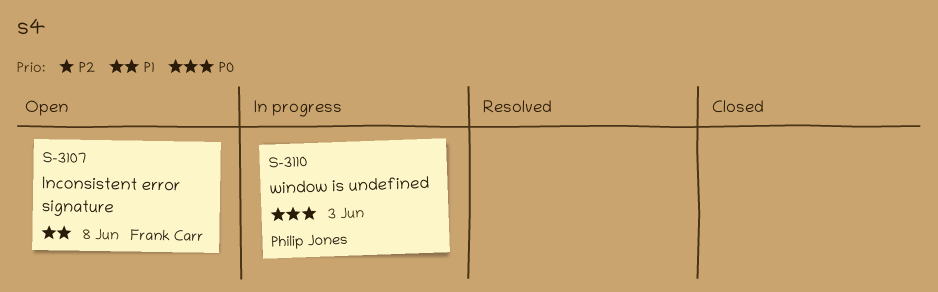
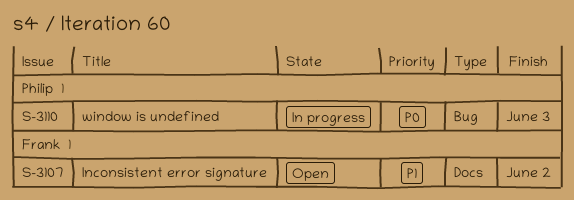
S-3107, due: Jun 8 -> Jun 2

